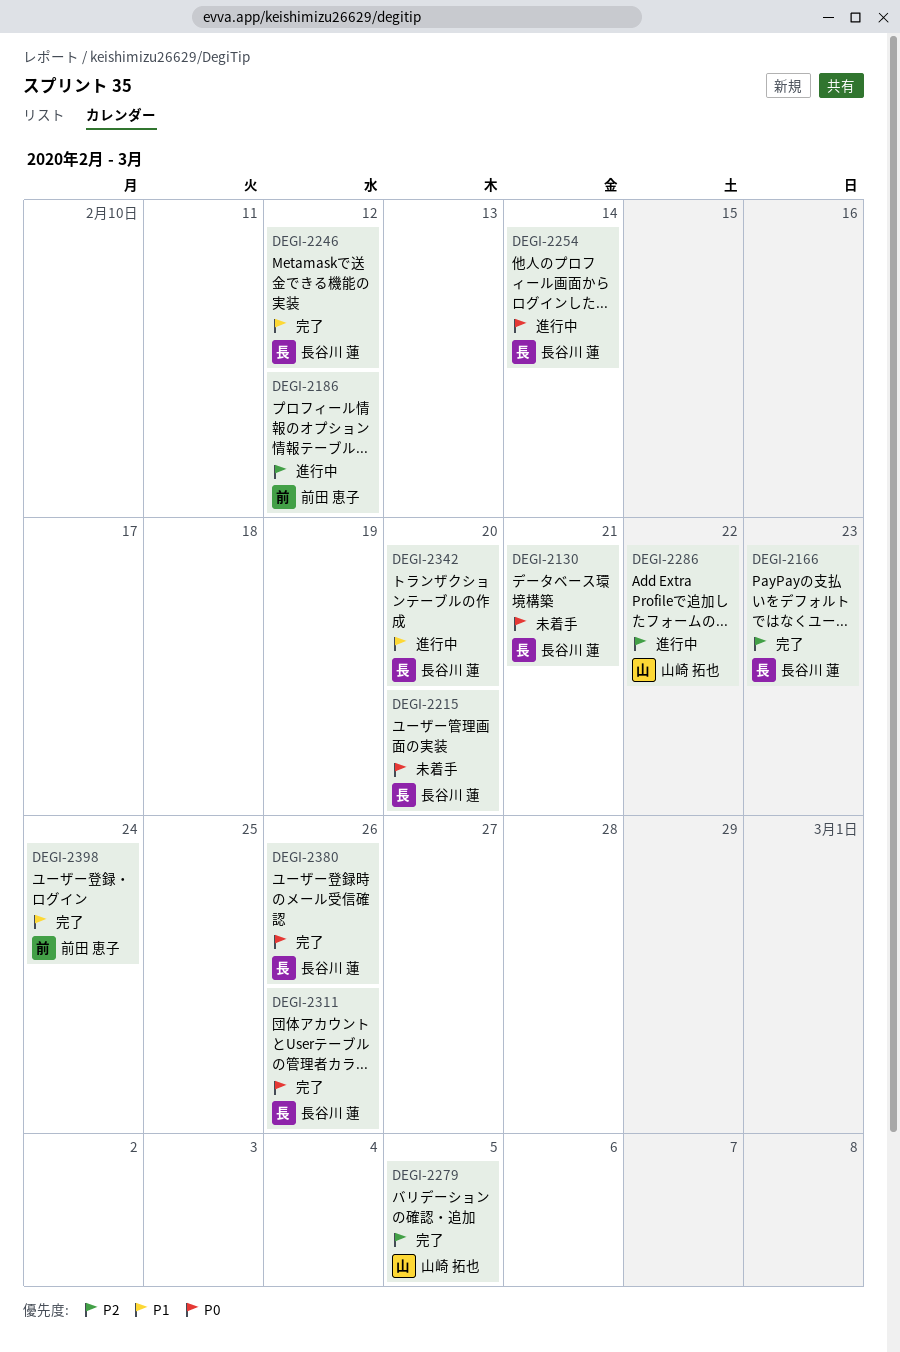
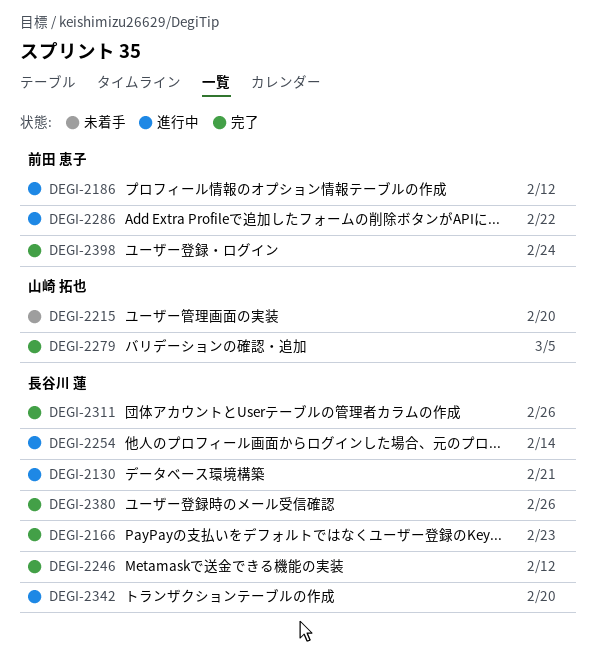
DEGI-2130, status: 未着手 -> 進行中
DEGI-2215, owner: 長谷川 蓮 -> 山崎 拓也
DEGI-2286, owner: 山崎 拓也 -> 前田 恵子

